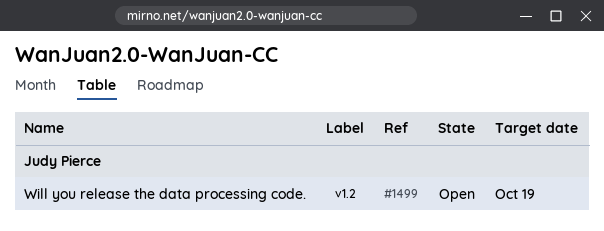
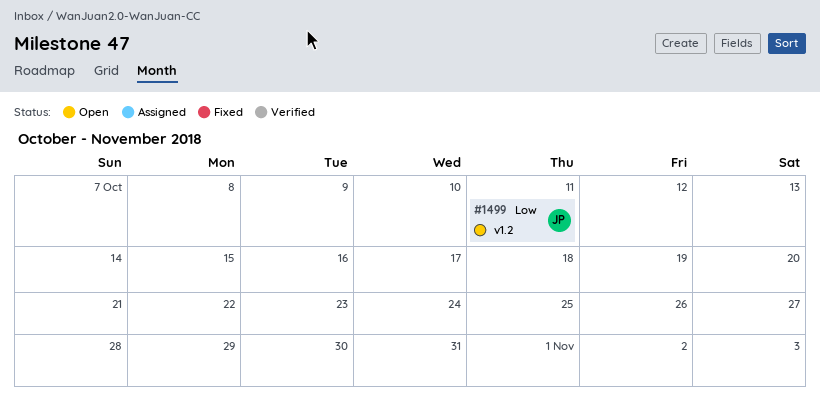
#1499, due: Oct 19 -> Oct 11

